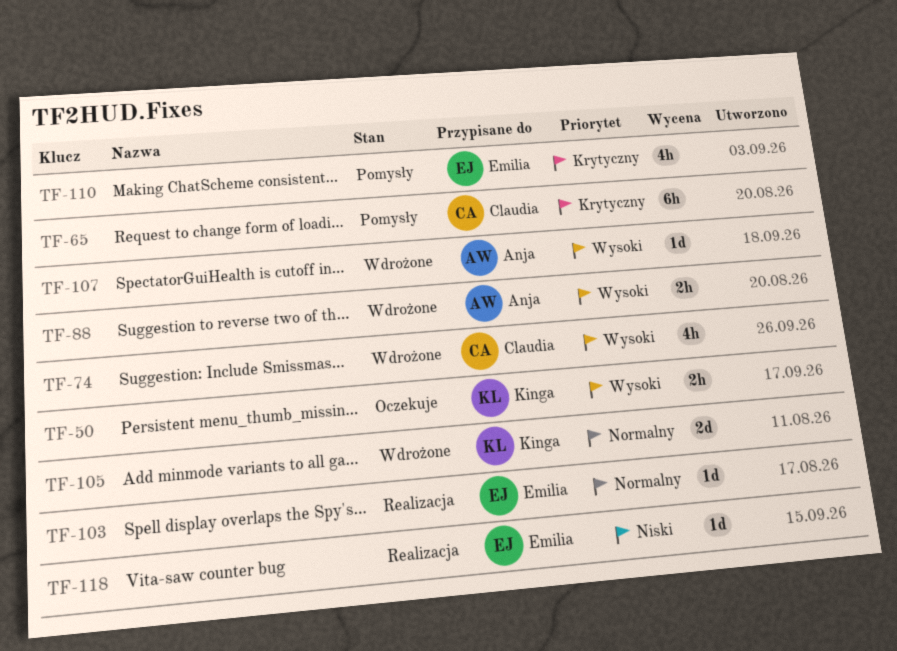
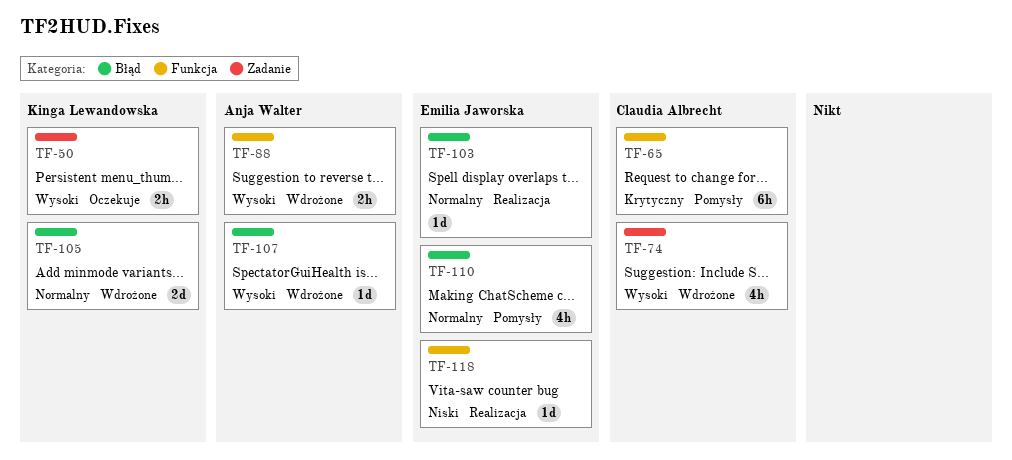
TF-110, priority: Krytyczny -> Normalny

